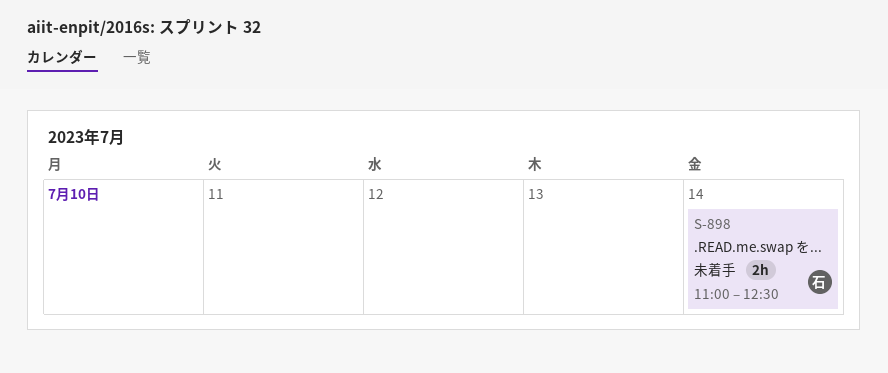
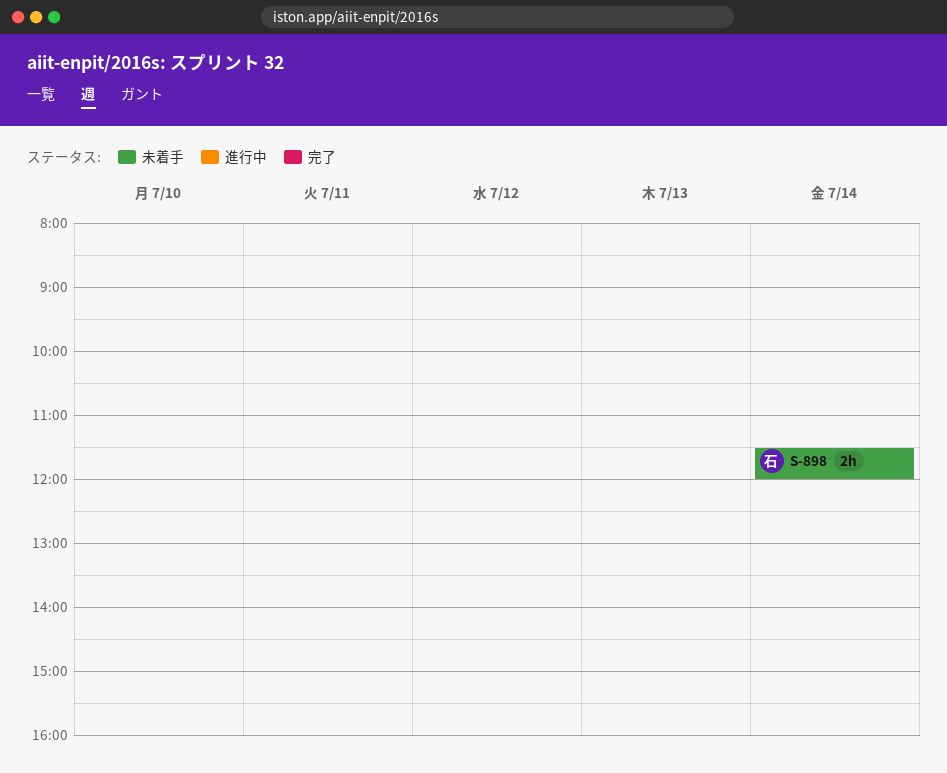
S-898, begins: 11:00 -> 11:30
S-898, ends: 12:30 -> 12:00

